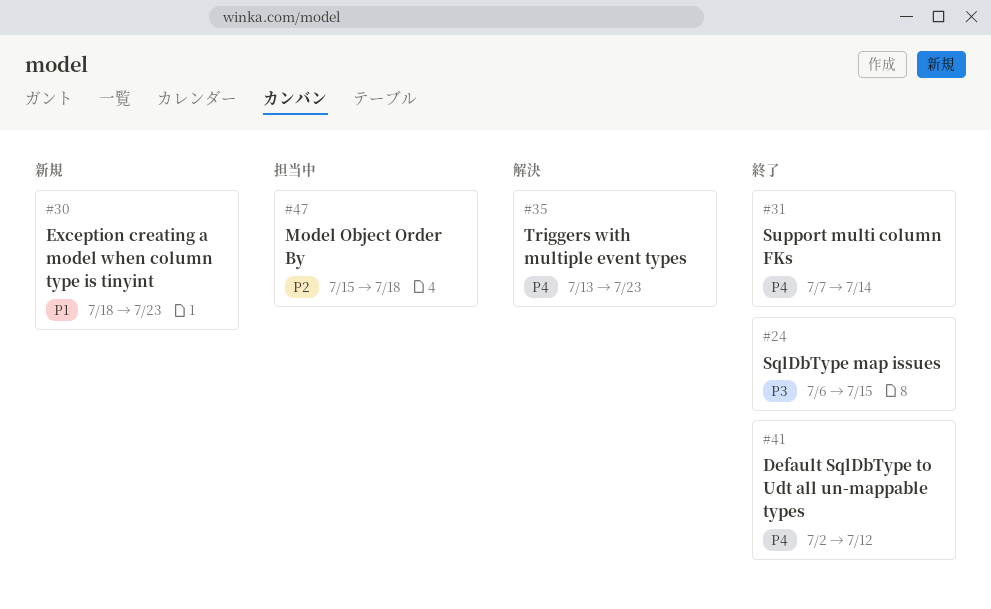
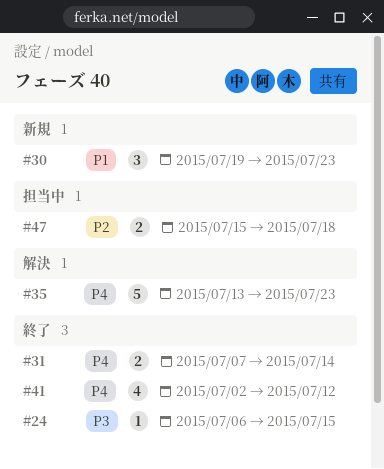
#30, start: Jul 18 -> Jul 19

